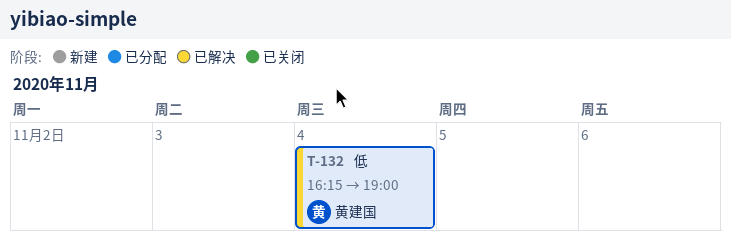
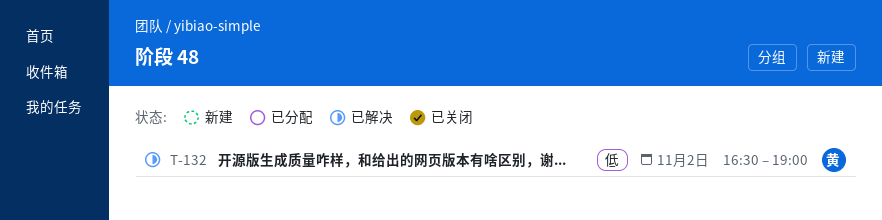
T-132, day: Nov 4 -> Nov 2
T-132, begins: 16:15 -> 16:30

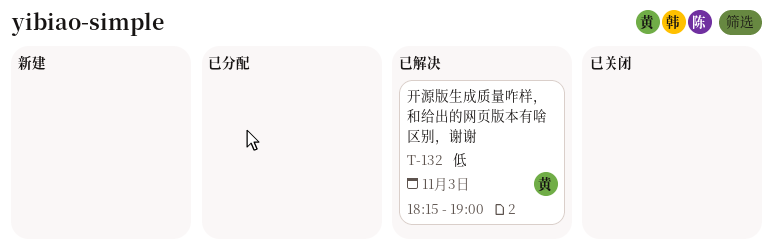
T-132, day: Nov 2 -> Nov 3
T-132, begins: 16:30 -> 18:15

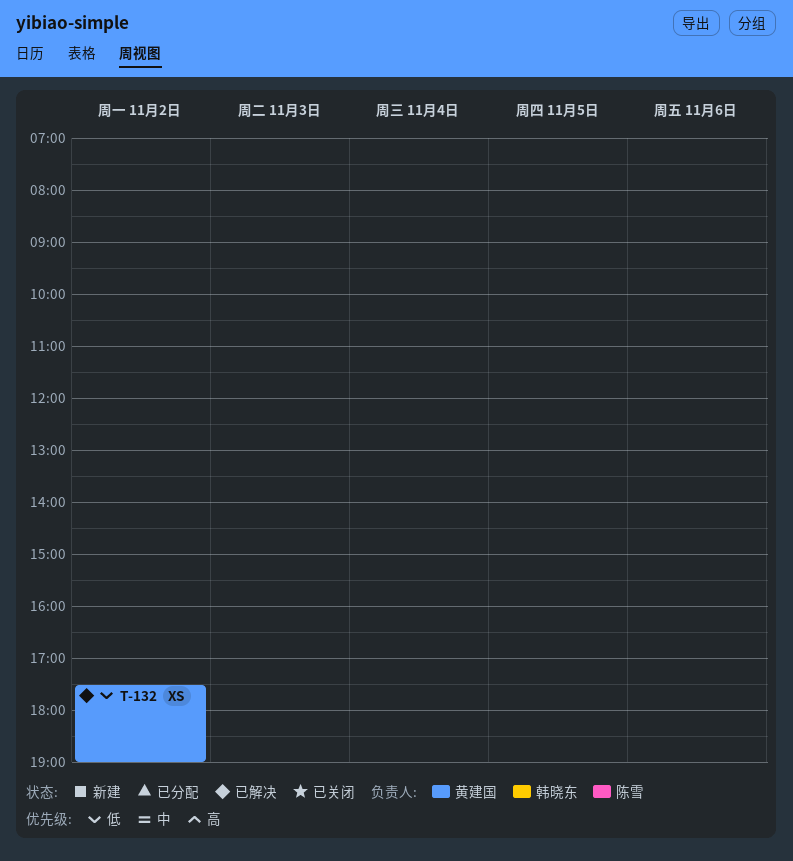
T-132, day: Nov 3 -> Nov 2
T-132, begins: 18:15 -> 17:30

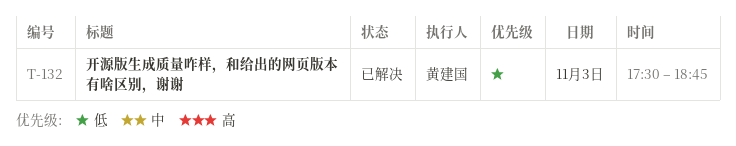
T-132, day: Nov 2 -> Nov 3
T-132, ends: 19:00 -> 18:45

